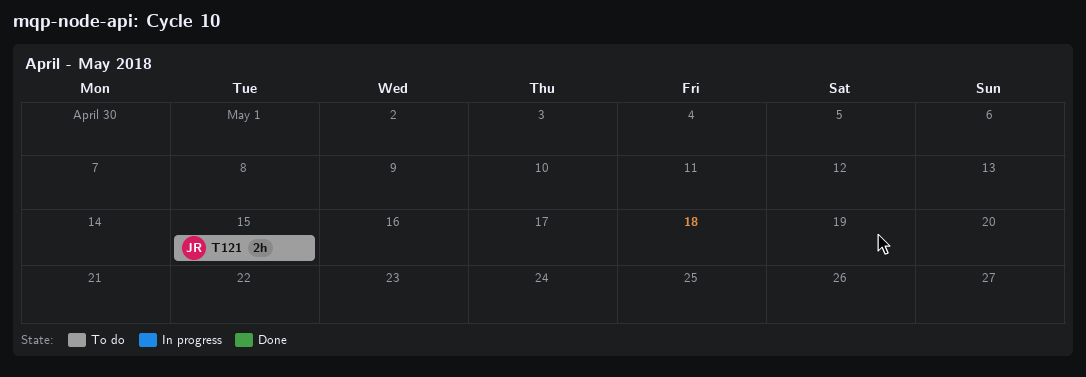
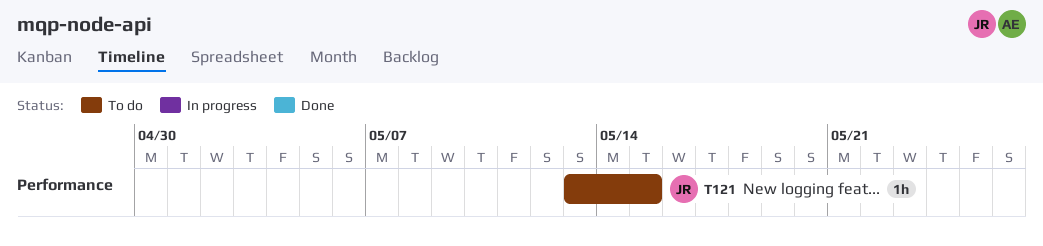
T121, estimate: 2h -> 1h
T121, start: May 15 -> May 13

